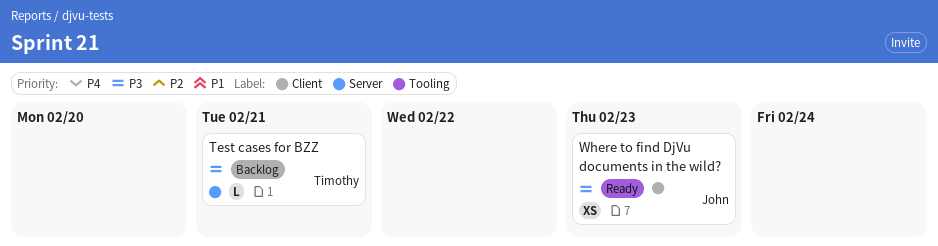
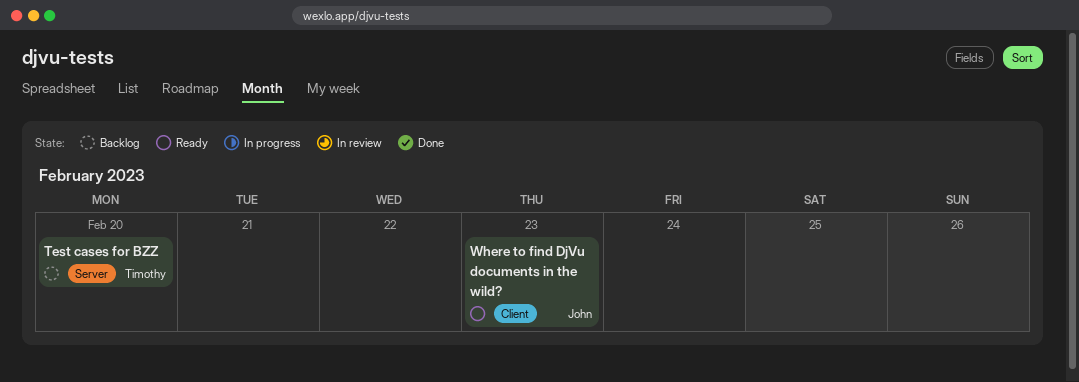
Test cases for BZZ, due: Feb 21 -> Feb 20

